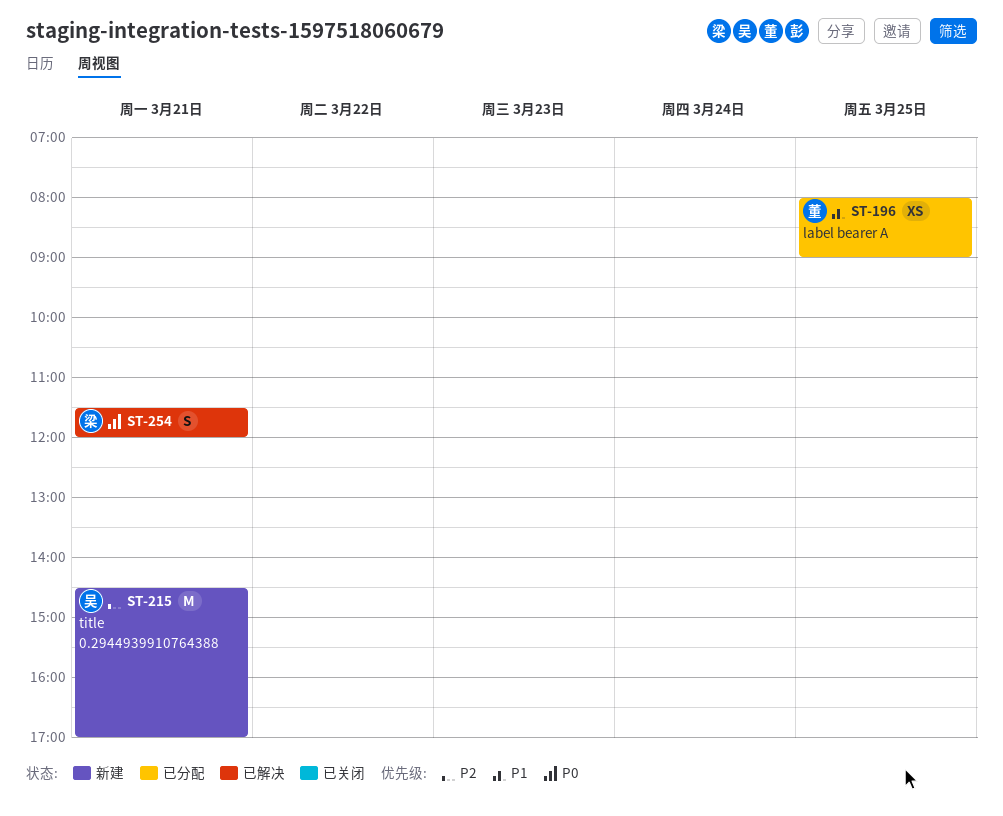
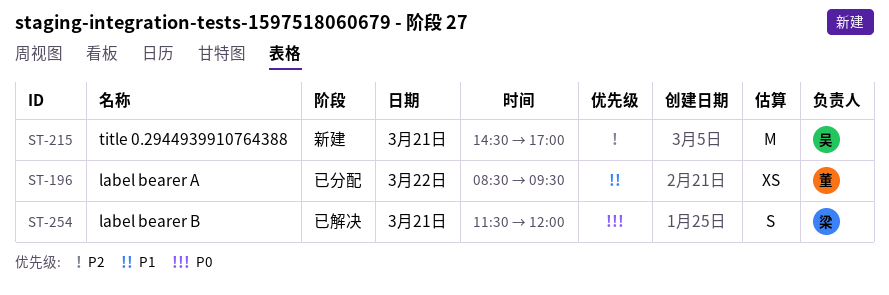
ST-196, day: Mar 25 -> Mar 22
ST-196, begins: 08:00 -> 08:30
ST-196, ends: 09:00 -> 09:30

